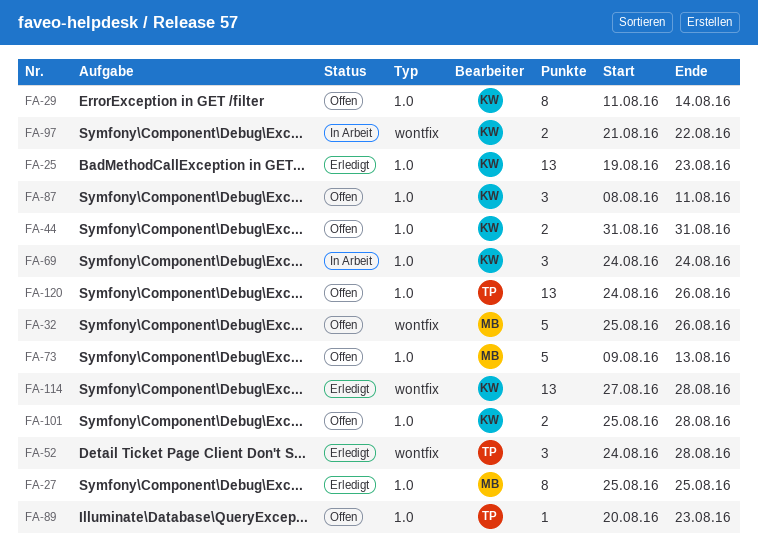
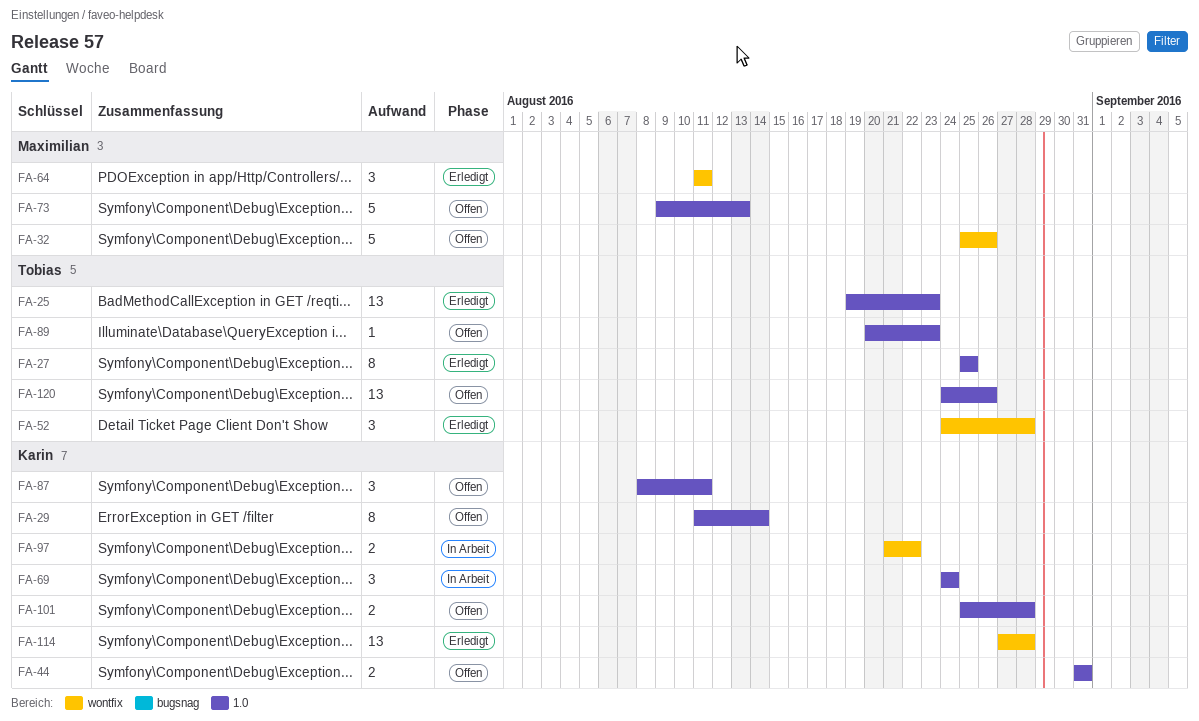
FA-25, owner: Karin -> Tobias
FA-27, owner: Maximilian -> Tobias
FA-64: none -> present

